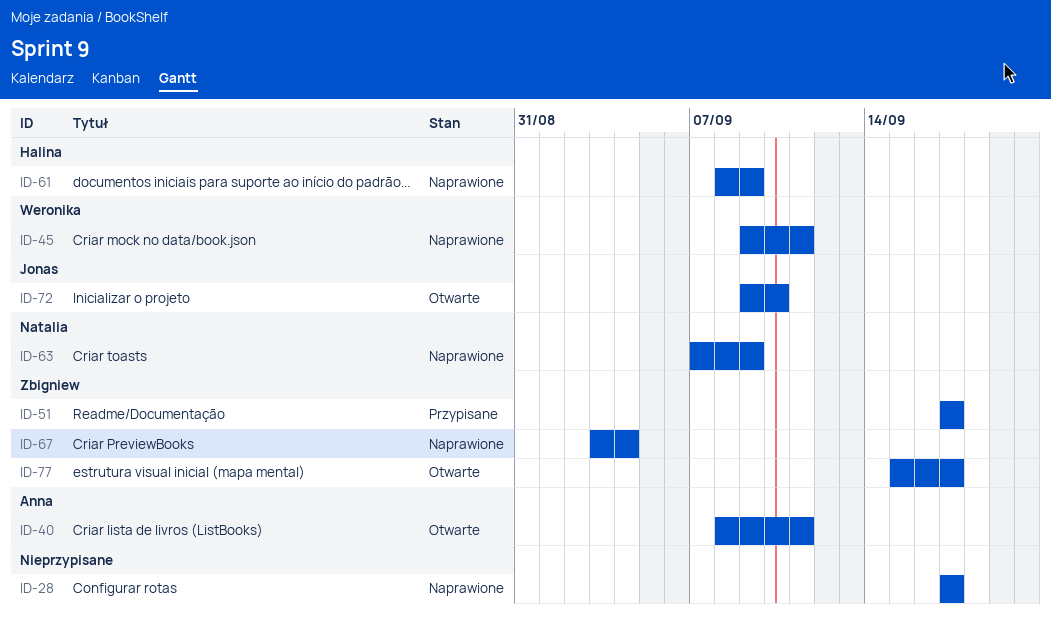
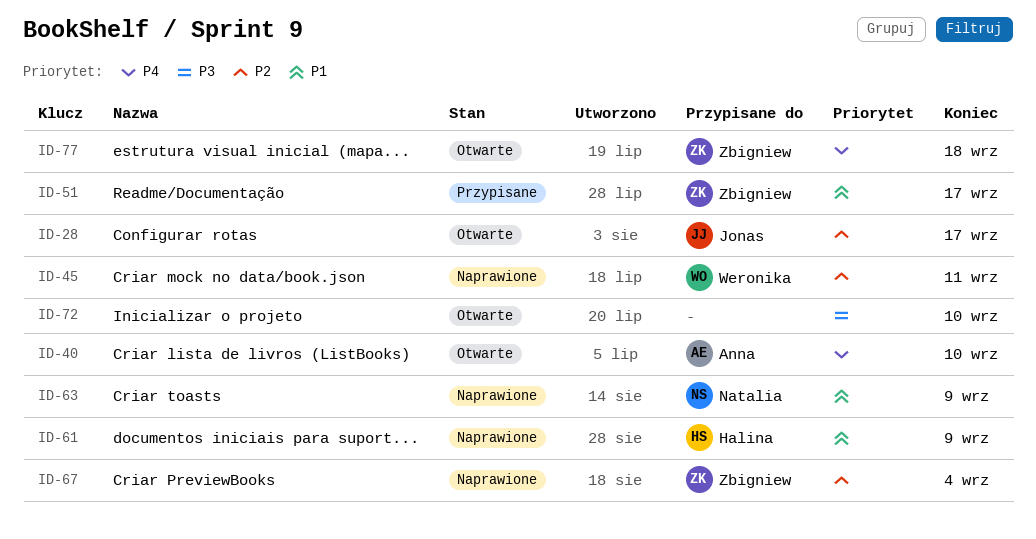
ID-28, status: Naprawione -> Otwarte
ID-28, owner: none -> Jonas
ID-40, due: Sep 11 -> Sep 10
ID-72, owner: Jonas -> none
ID-77, due: Sep 17 -> Sep 18

